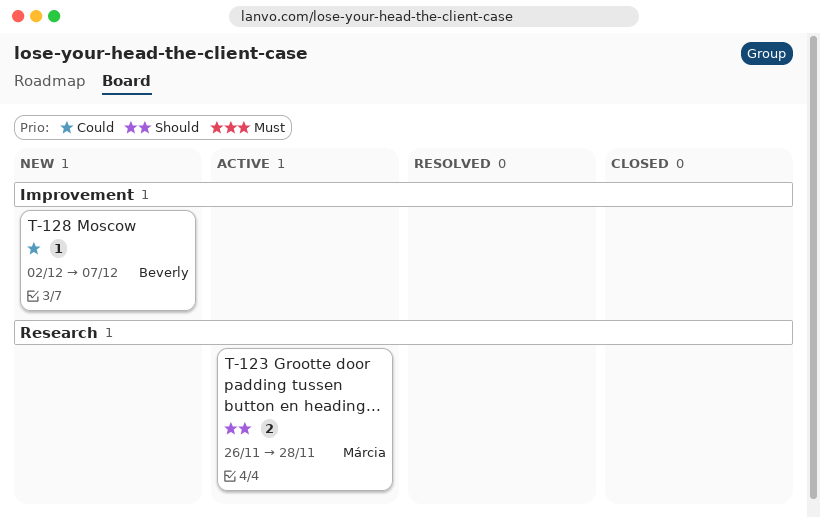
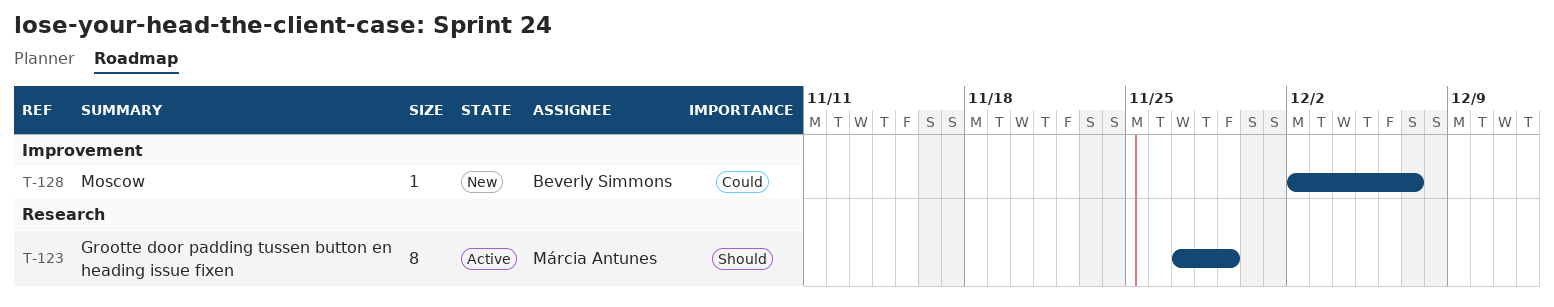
T-123, estimate: 2 -> 8
T-123, start: Nov 26 -> Nov 27
T-123, due: Nov 28 -> Nov 29

